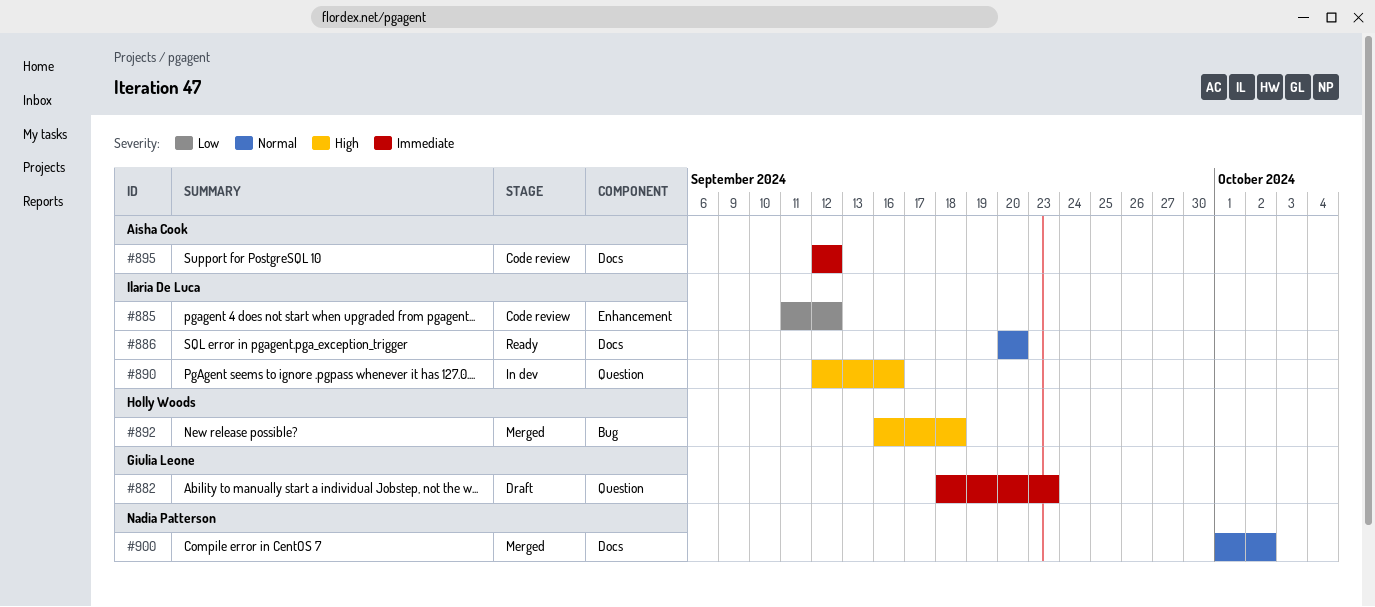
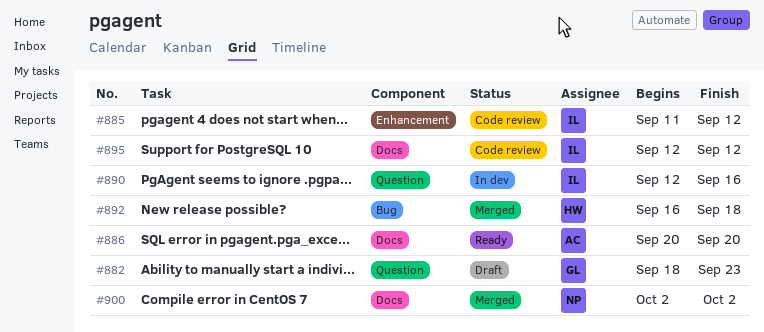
#886, owner: Ilaria De Luca -> Aisha Cook
#895, owner: Aisha Cook -> Ilaria De Luca
#900, start: Oct 1 -> Oct 2

